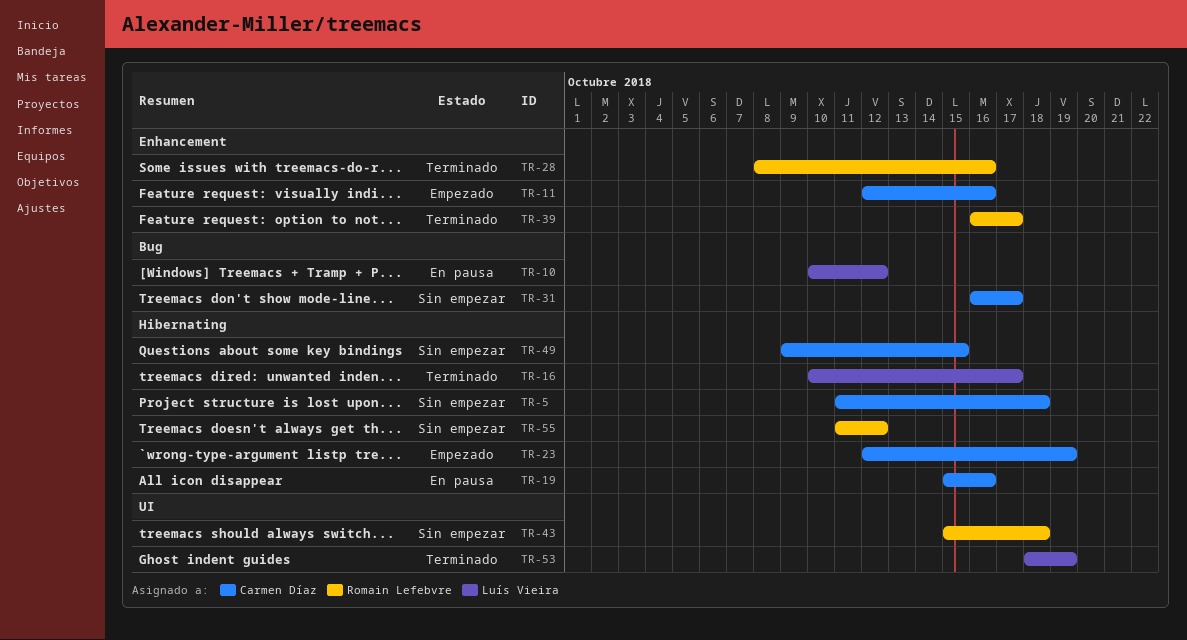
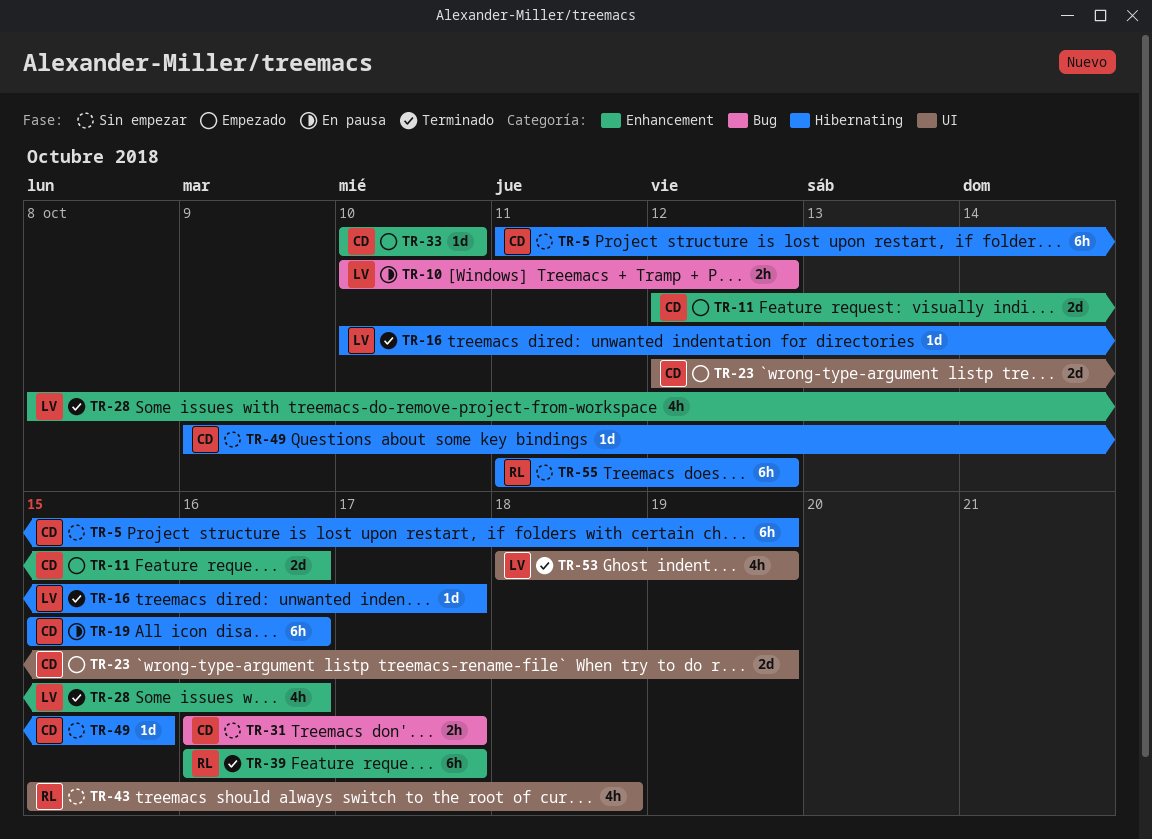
TR-5, due: Oct 18 -> Oct 19
TR-23, label: Hibernating -> UI
TR-28, owner: Romain Lefebvre -> Luís Vieira
TR-33: none -> present

